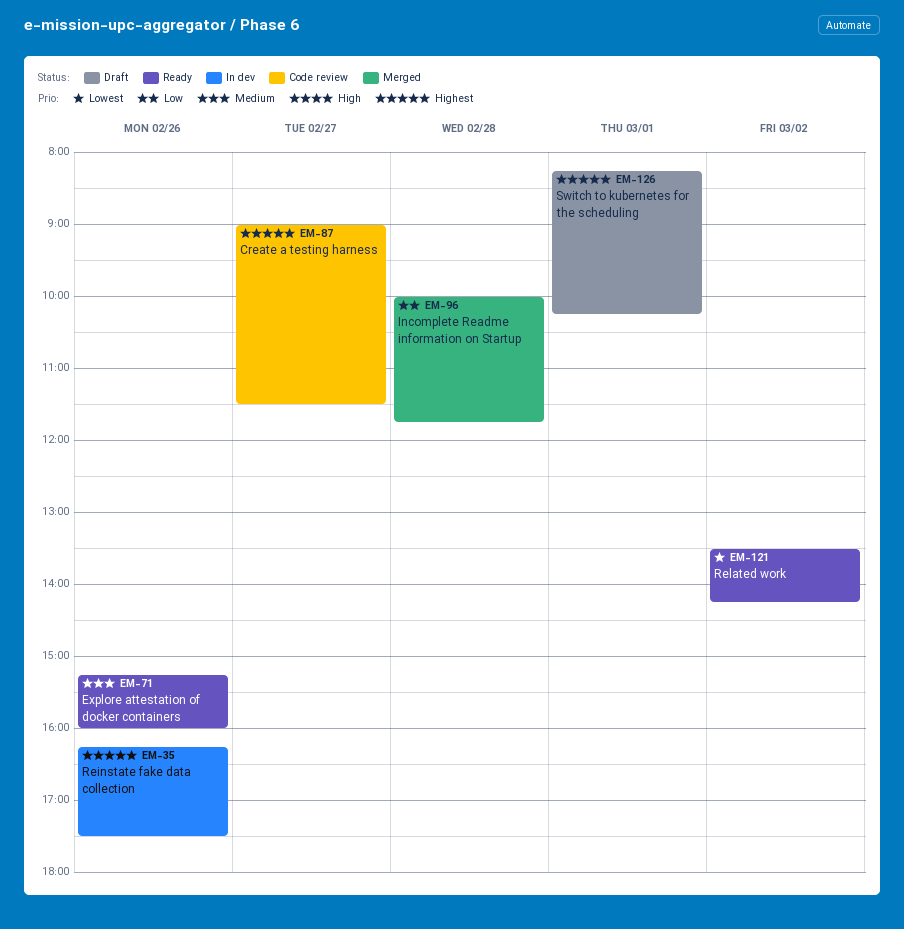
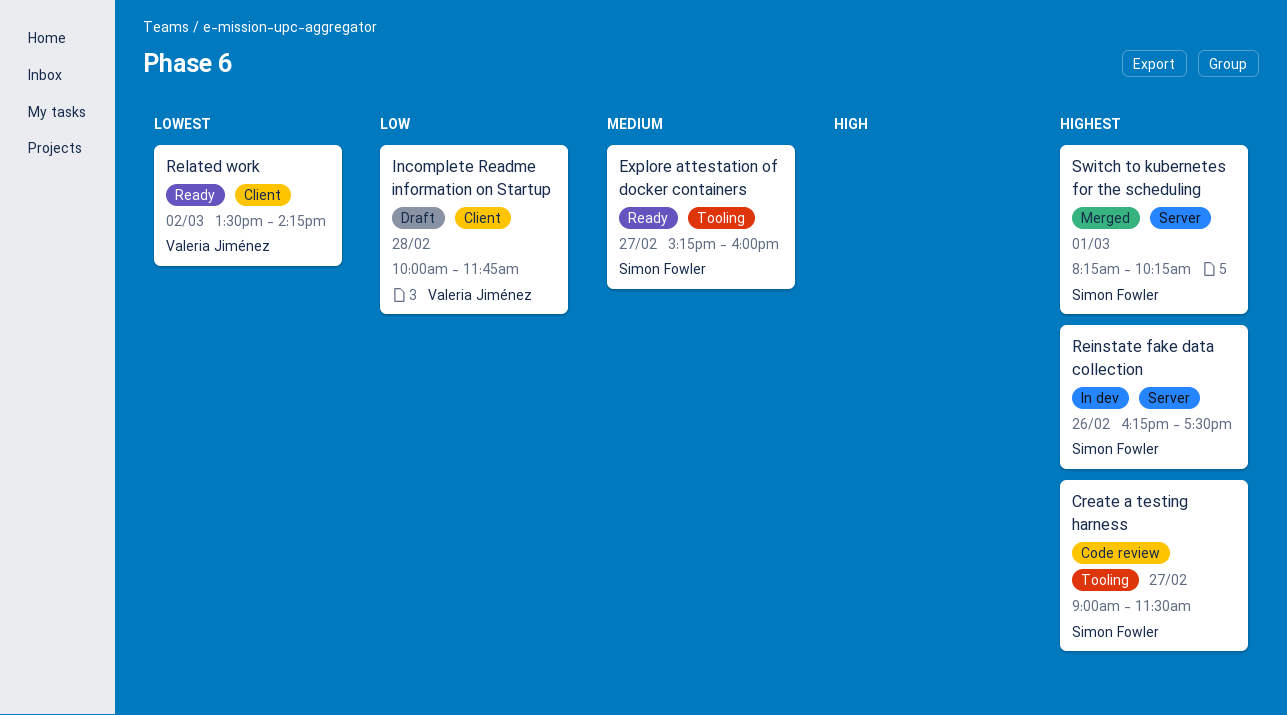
Explore attestation of docker containers, day: Feb 26 -> Feb 27
Incomplete Readme information on Startup, status: Merged -> Draft
Switch to kubernetes for the scheduling, status: Draft -> Merged

